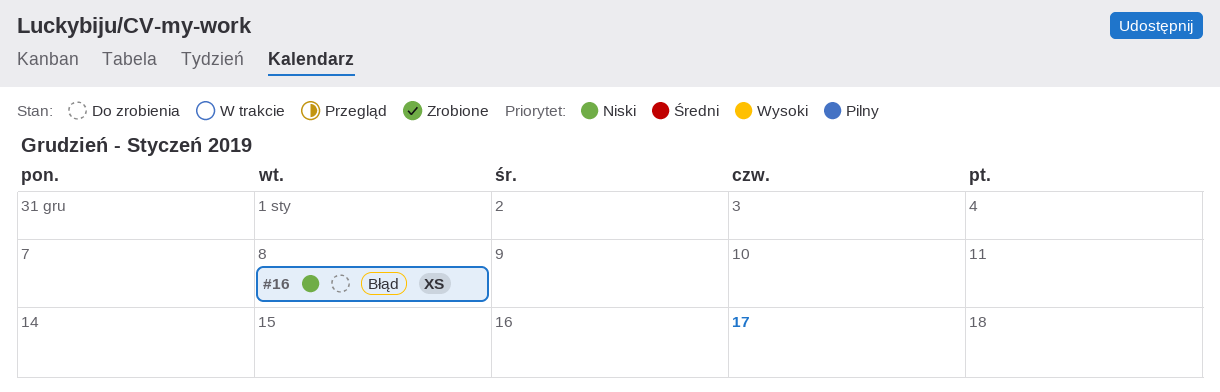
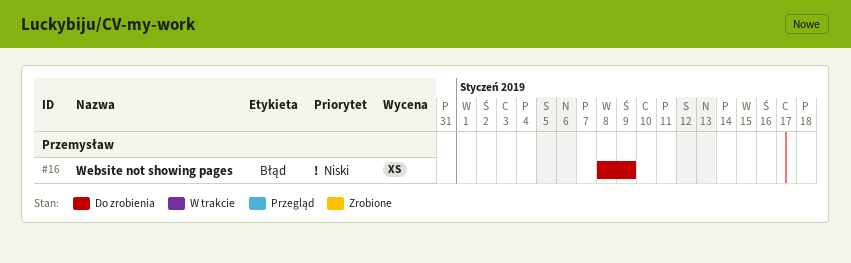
#16, due: Jan 8 -> Jan 9

